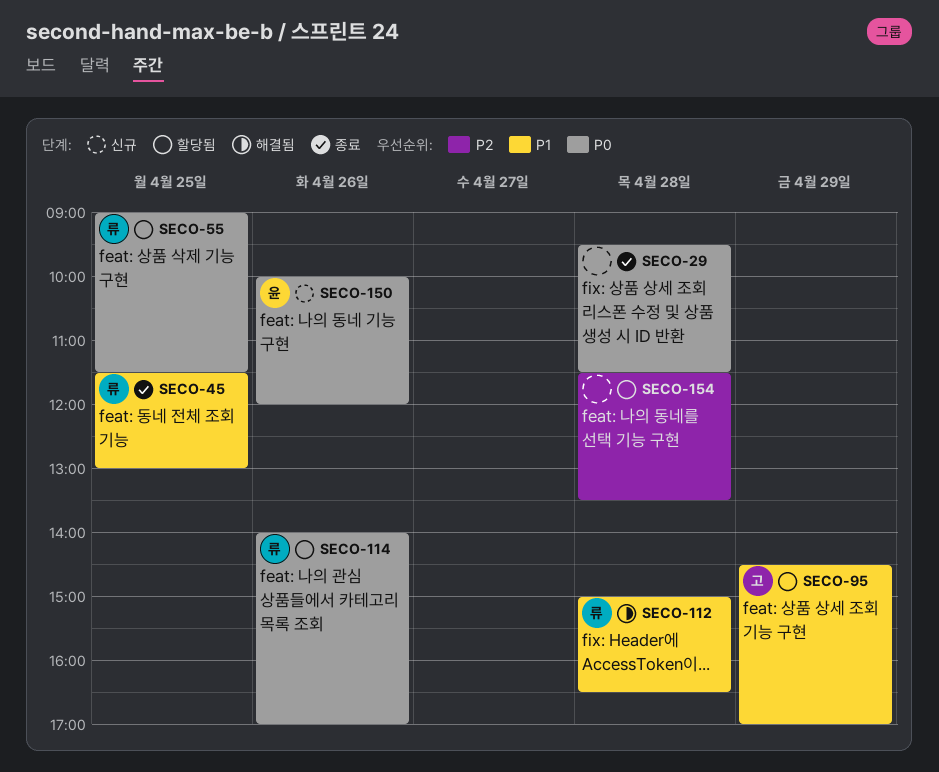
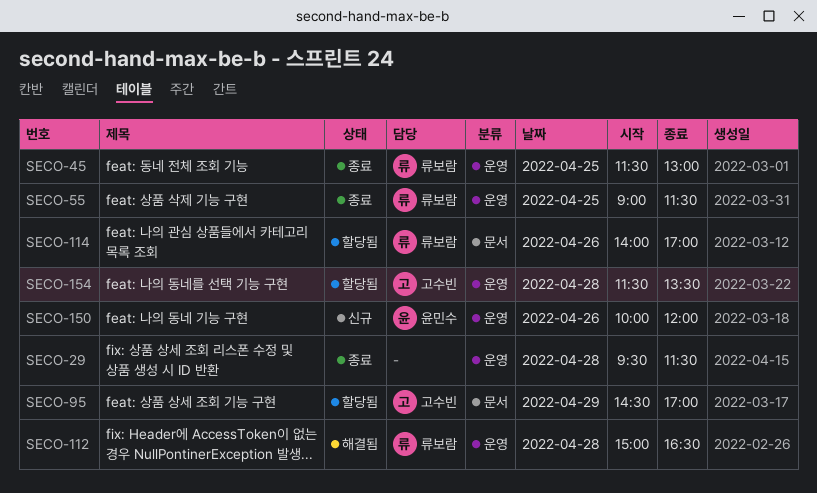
SECO-55, status: 할당됨 -> 종료
SECO-154, owner: none -> 고수빈

